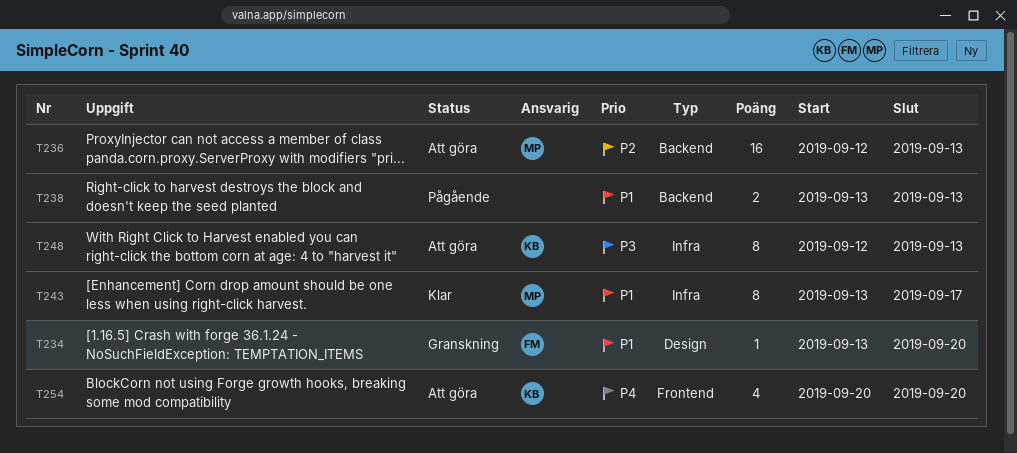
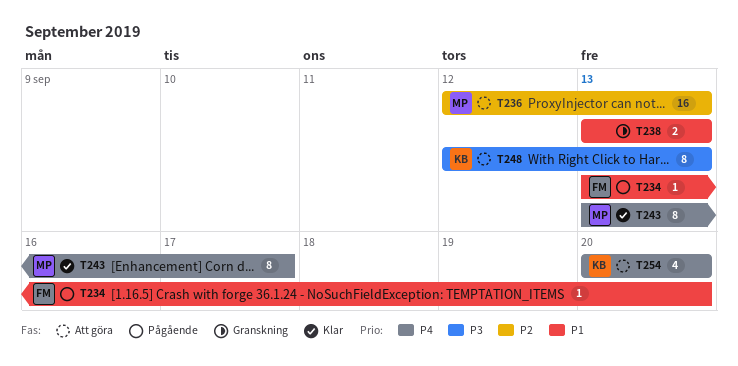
T234, status: Granskning -> Pågående
T238, status: Pågående -> Granskning
T243, priority: P1 -> P4

